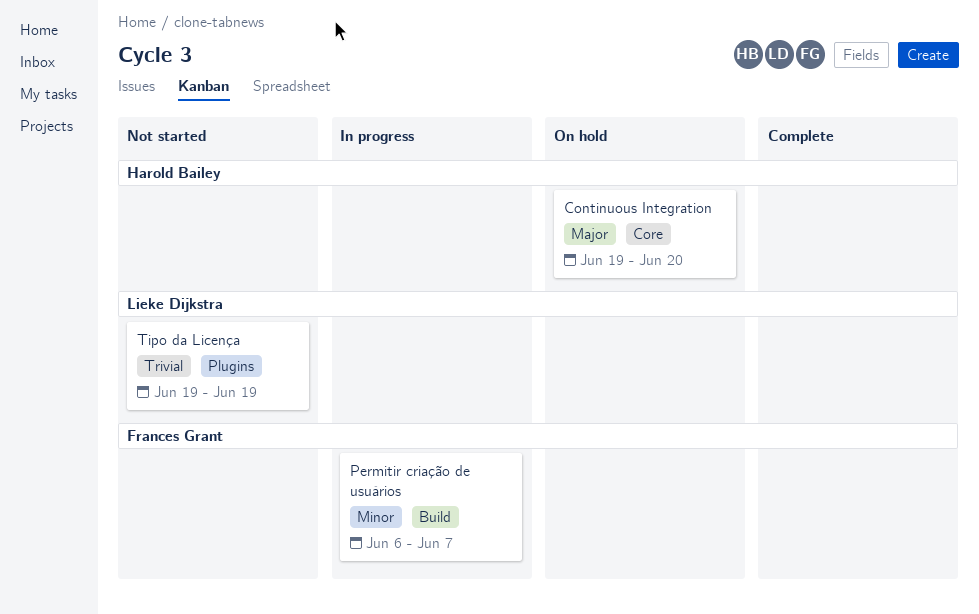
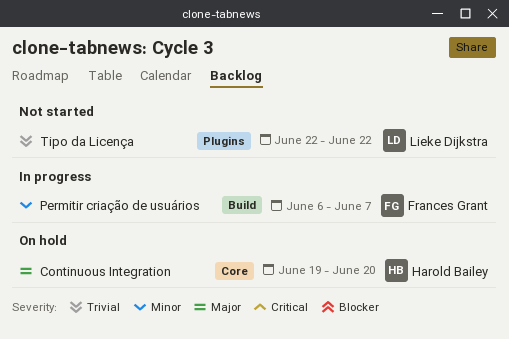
Tipo da Licença, start: Jun 19 -> Jun 22
Tipo da Licença, due: Jun 19 -> Jun 22

